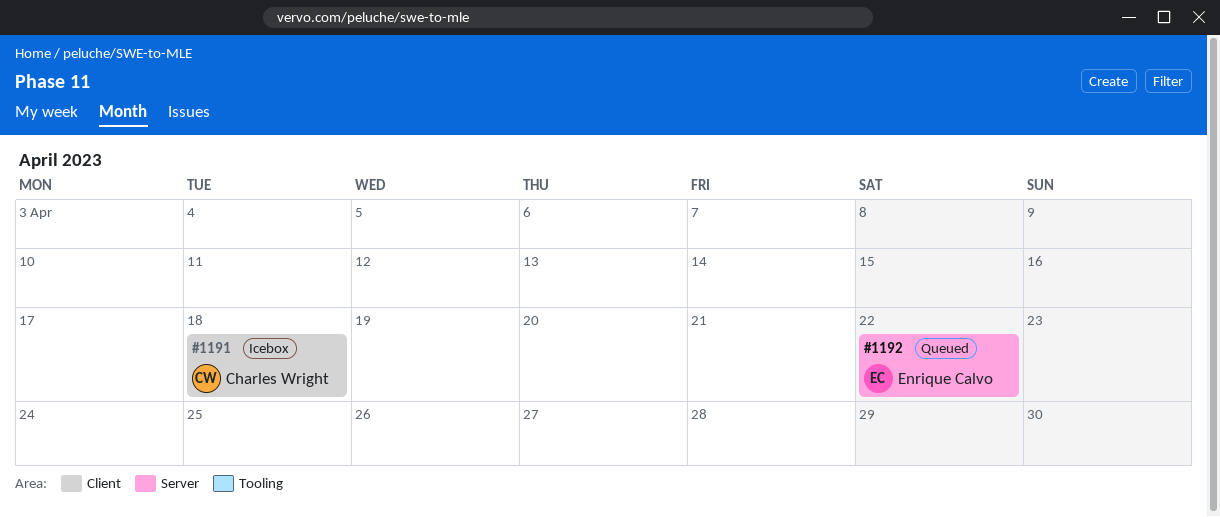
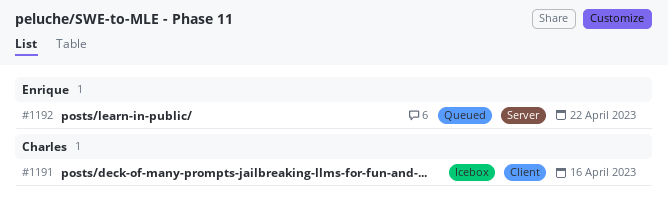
#1191, due: Apr 18 -> Apr 16

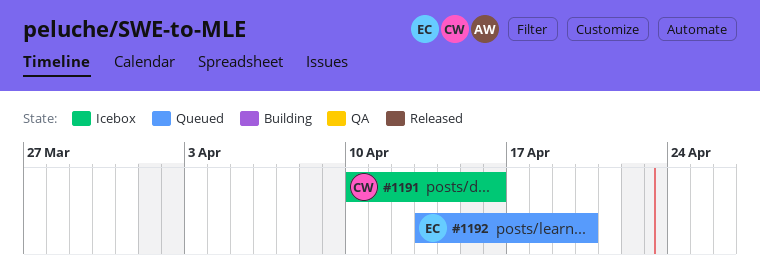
#1192, due: Apr 22 -> Apr 20

